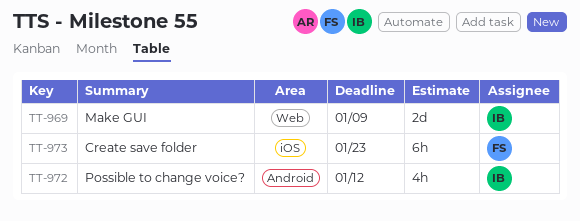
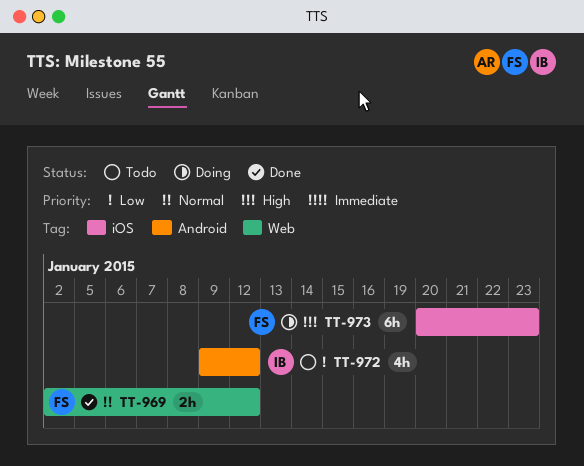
TT-969, owner: IB -> FS
TT-969, estimate: 2d -> 2h
TT-969, due: Jan 9 -> Jan 12

